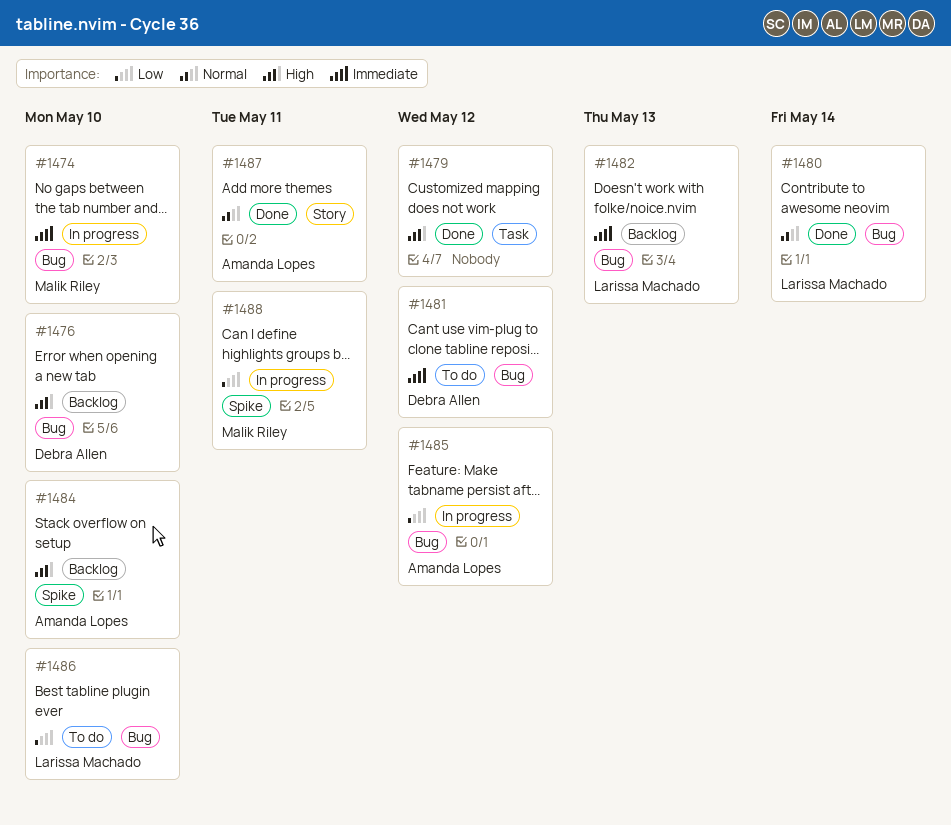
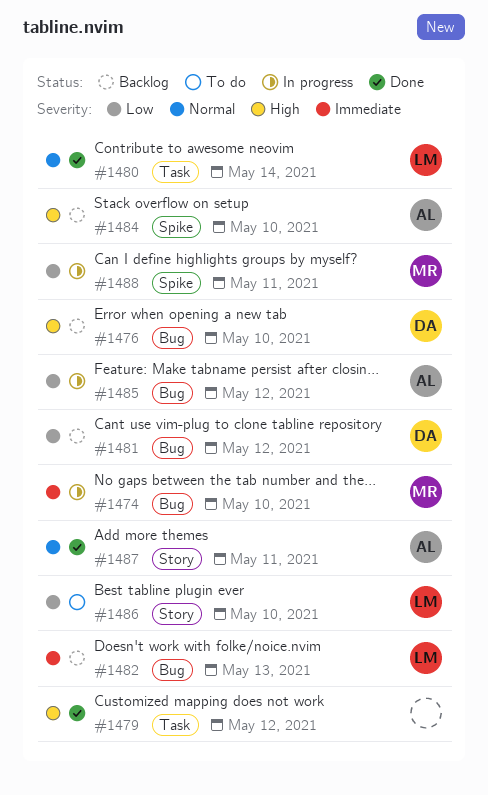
#1480, label: Bug -> Task
#1481, status: To do -> Backlog
#1481, priority: Immediate -> Low
#1486, label: Bug -> Story

